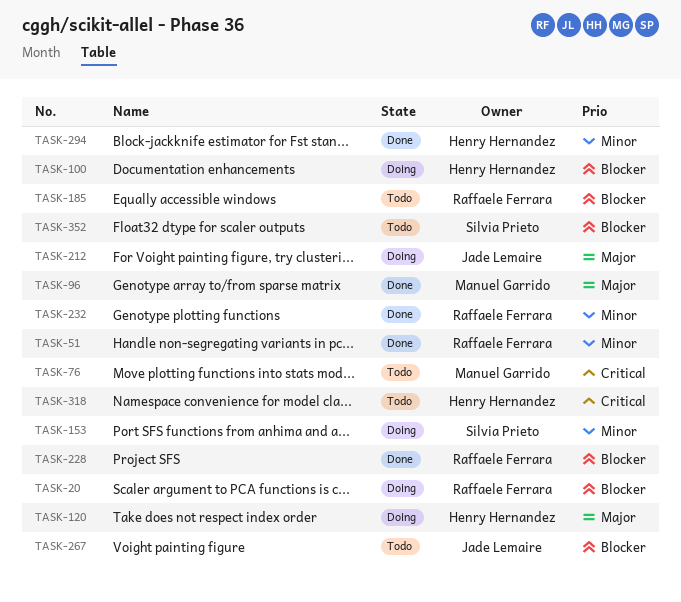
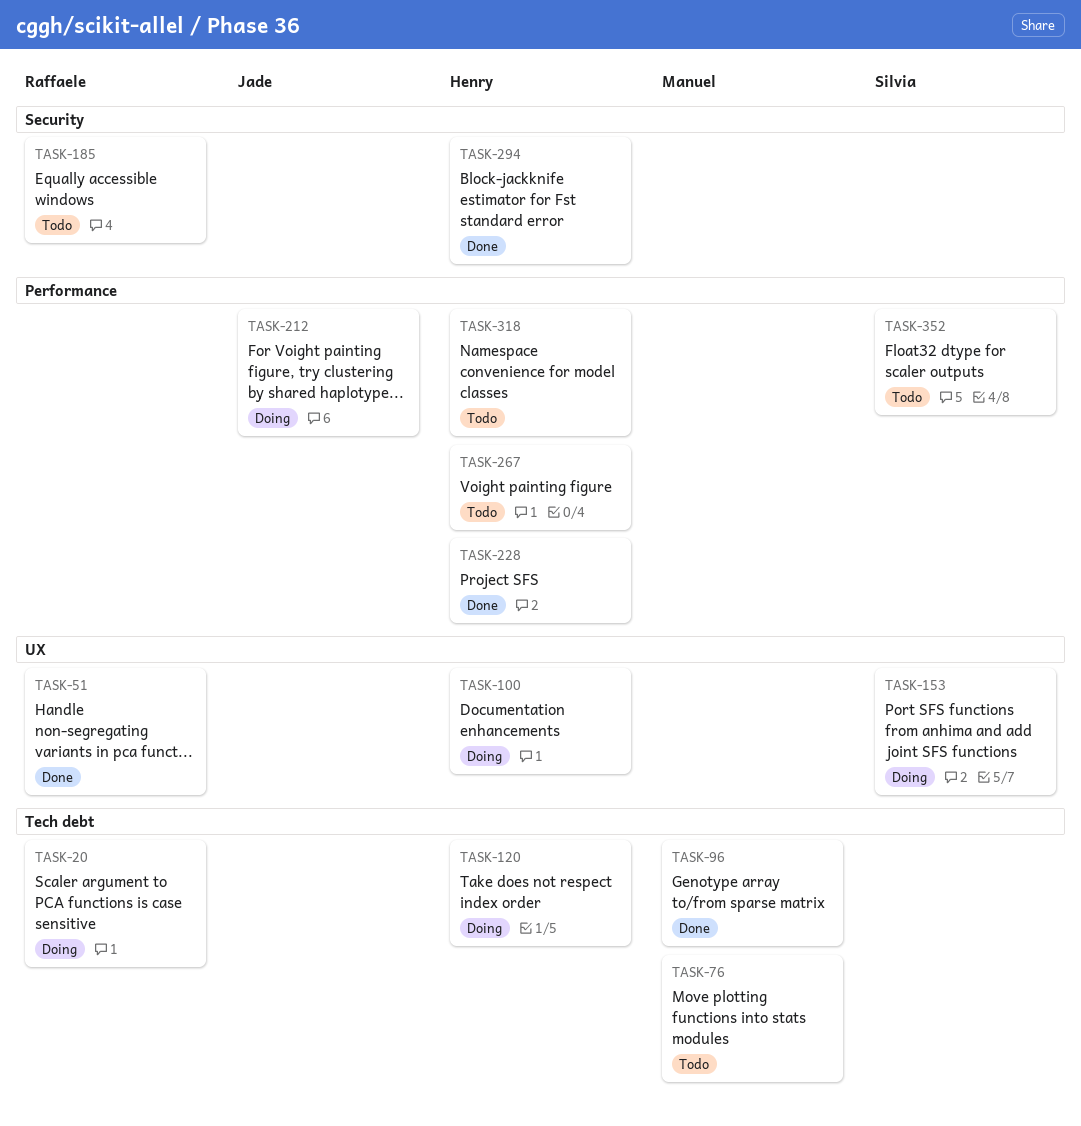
TASK-228, owner: Raffaele Ferrara -> Henry Hernandez
TASK-232: present -> none
TASK-267, owner: Jade Lemaire -> Henry Hernandez

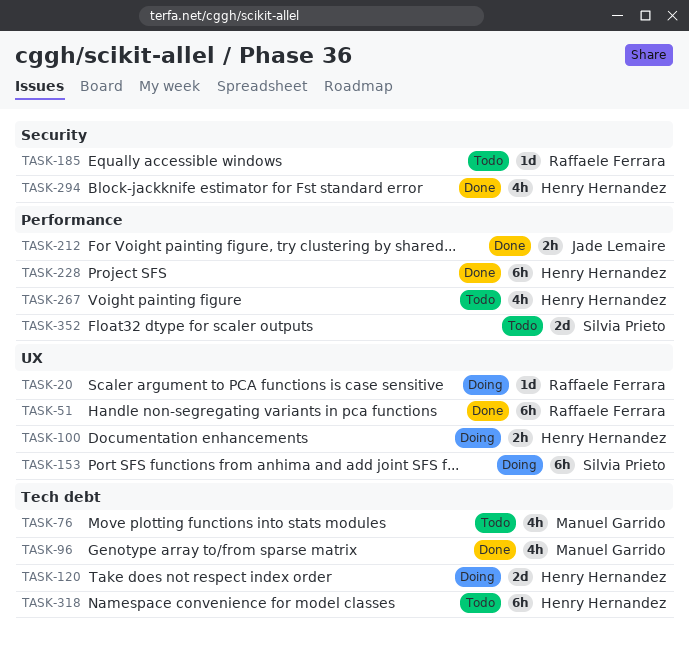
TASK-20, label: Tech debt -> UX
TASK-212, status: Doing -> Done
TASK-318, label: Performance -> Tech debt

